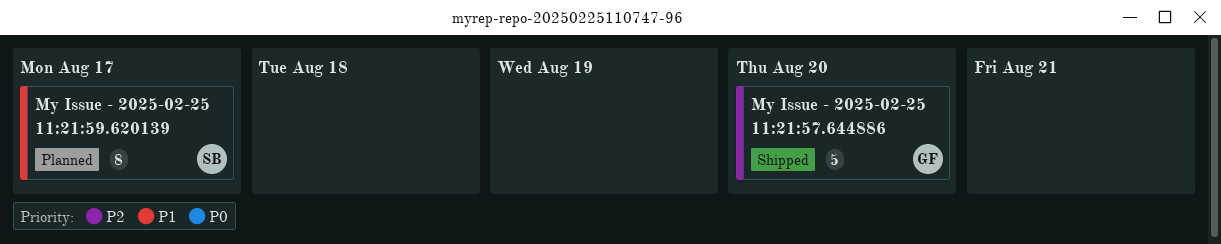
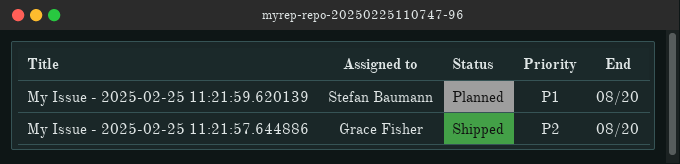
My Issue - 2025-02-25 11:21:59.620139, due: Aug 17 -> Aug 20

